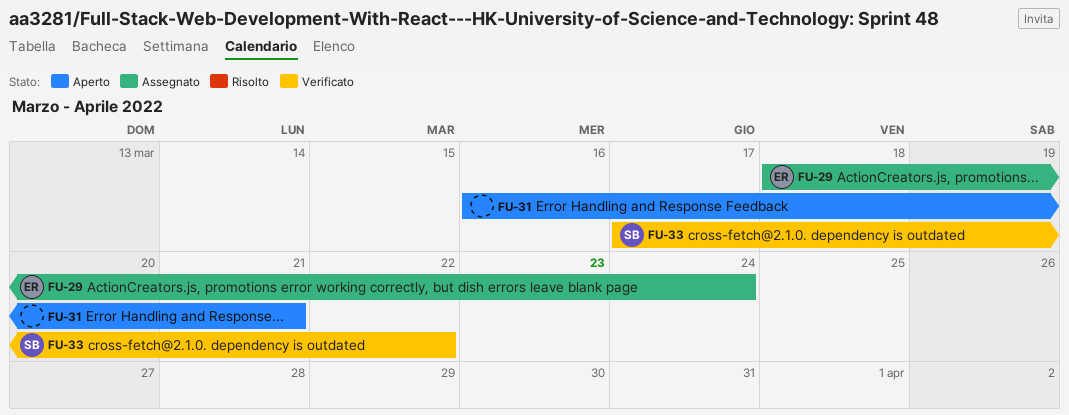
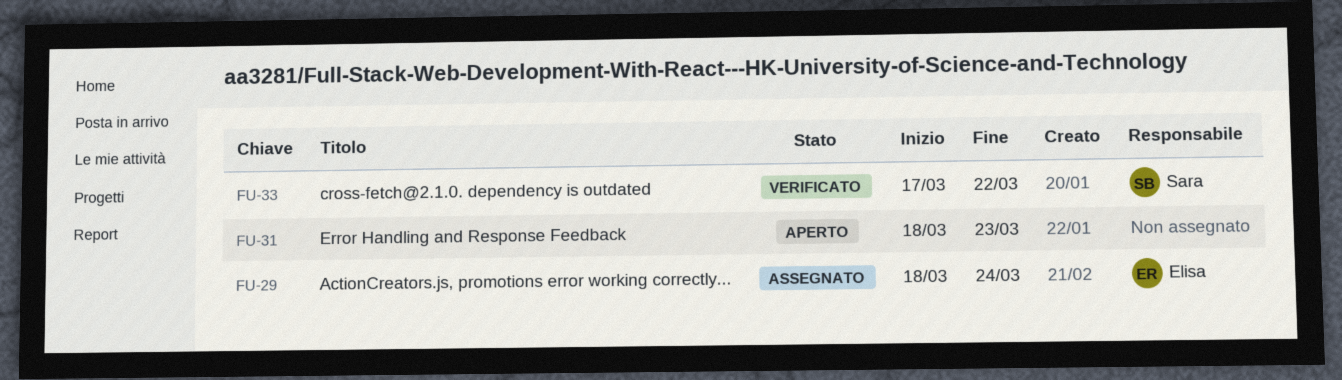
FU-31, start: Mar 16 -> Mar 18
FU-31, due: Mar 21 -> Mar 23

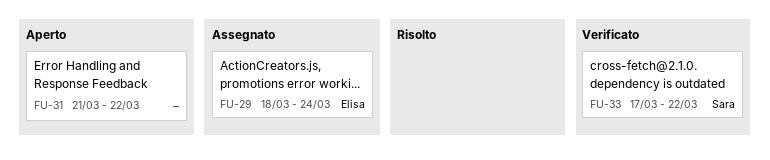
FU-31, start: Mar 18 -> Mar 21
FU-31, due: Mar 23 -> Mar 22

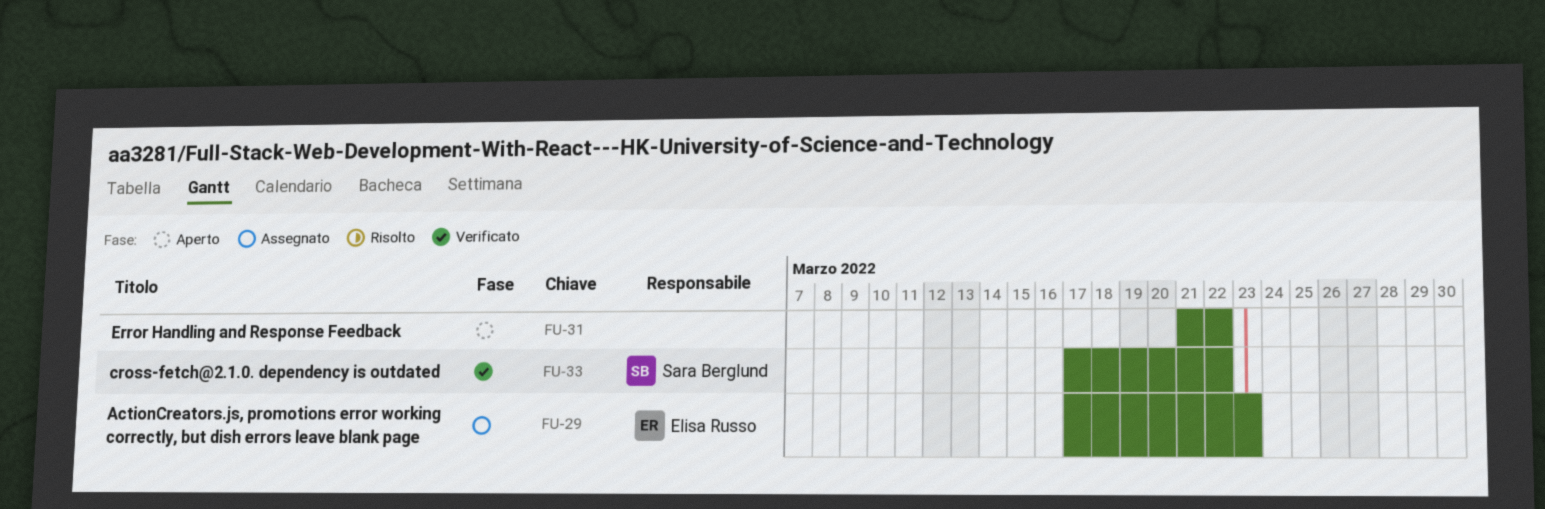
FU-29, start: Mar 18 -> Mar 17
FU-29, due: Mar 24 -> Mar 23

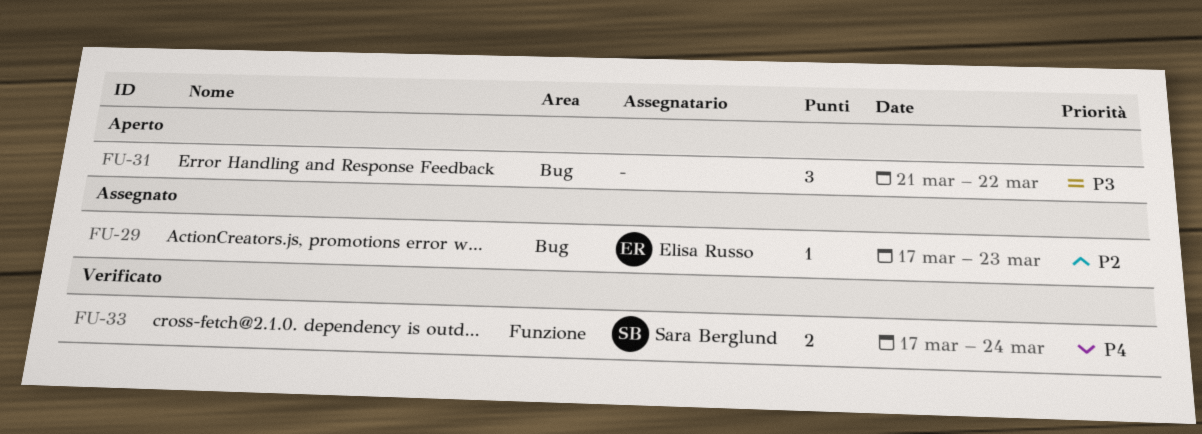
FU-33, due: Mar 22 -> Mar 24

